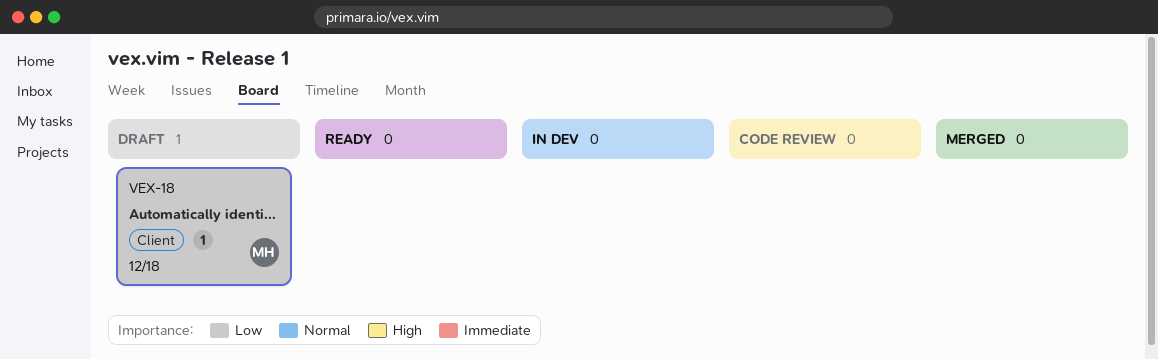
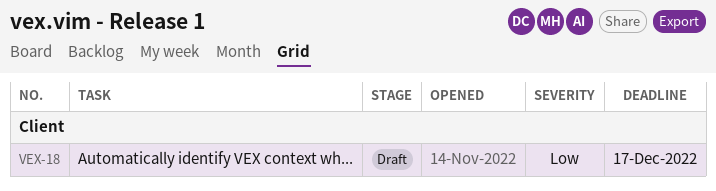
VEX-18, due: Dec 18 -> Dec 17

